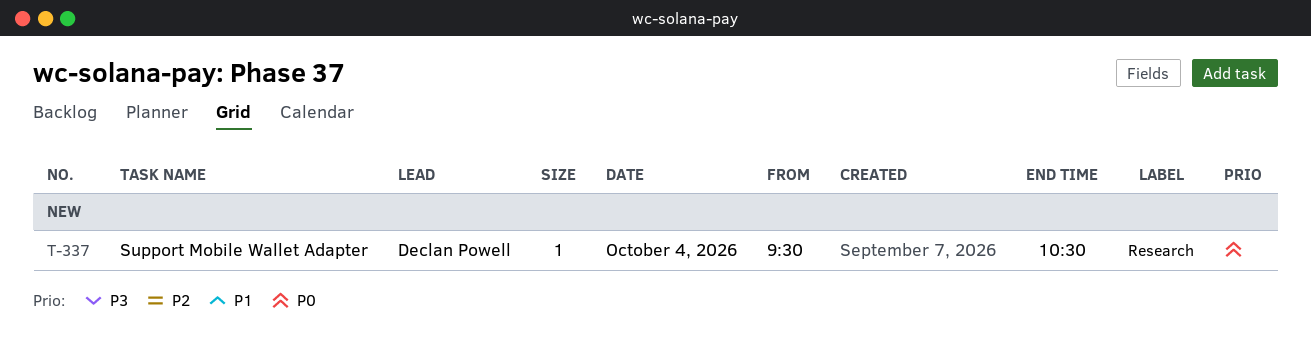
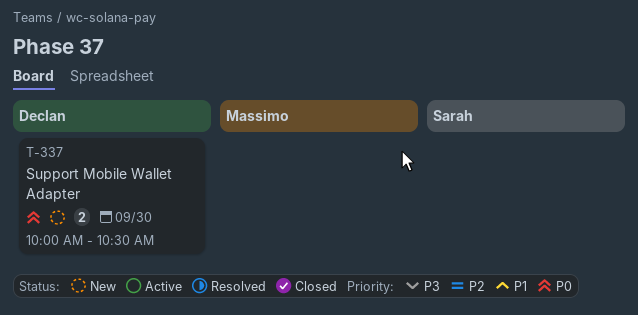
T-337, estimate: 1 -> 2
T-337, day: Oct 4 -> Sep 30
T-337, begins: 09:30 -> 10:00

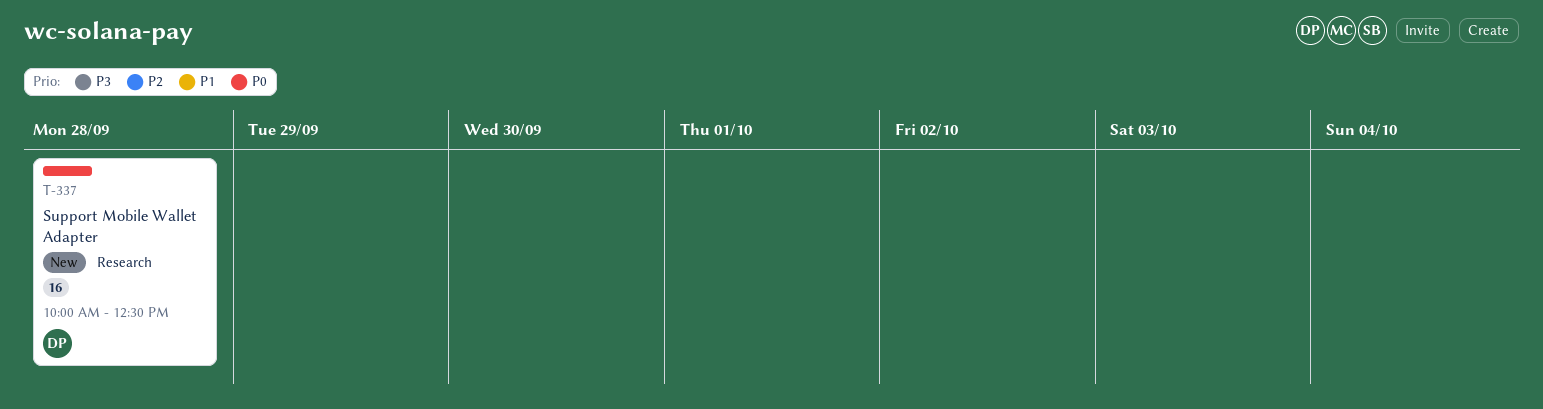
T-337, estimate: 2 -> 16
T-337, day: Sep 30 -> Sep 28
T-337, ends: 10:30 -> 12:30

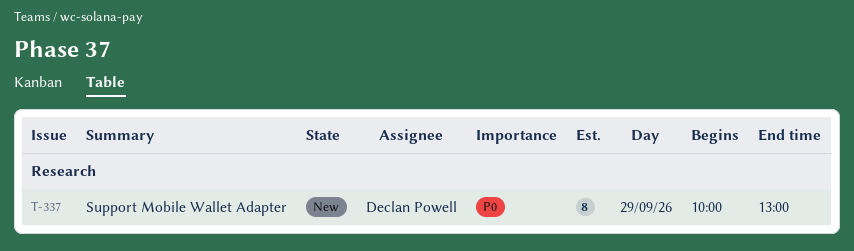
T-337, estimate: 16 -> 8
T-337, day: Sep 28 -> Sep 29
T-337, ends: 12:30 -> 13:00

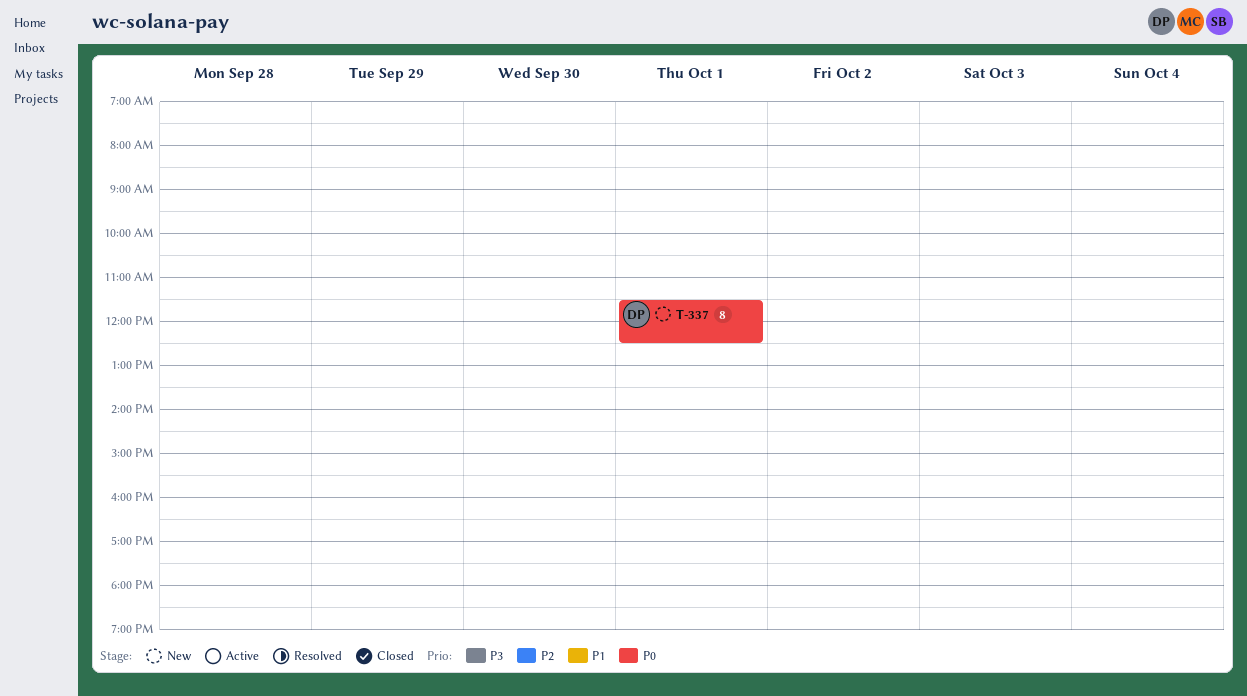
T-337, day: Sep 29 -> Oct 1
T-337, begins: 10:00 -> 11:30
T-337, ends: 13:00 -> 12:30

